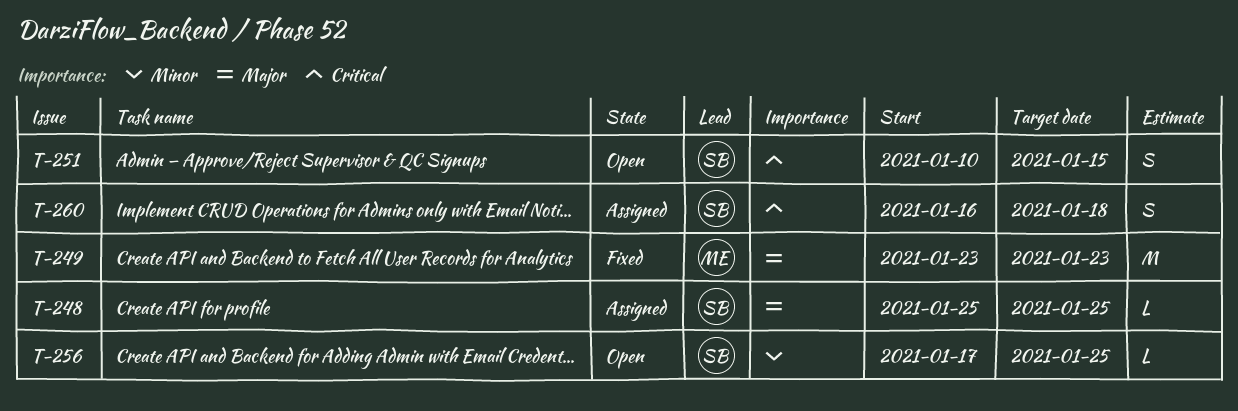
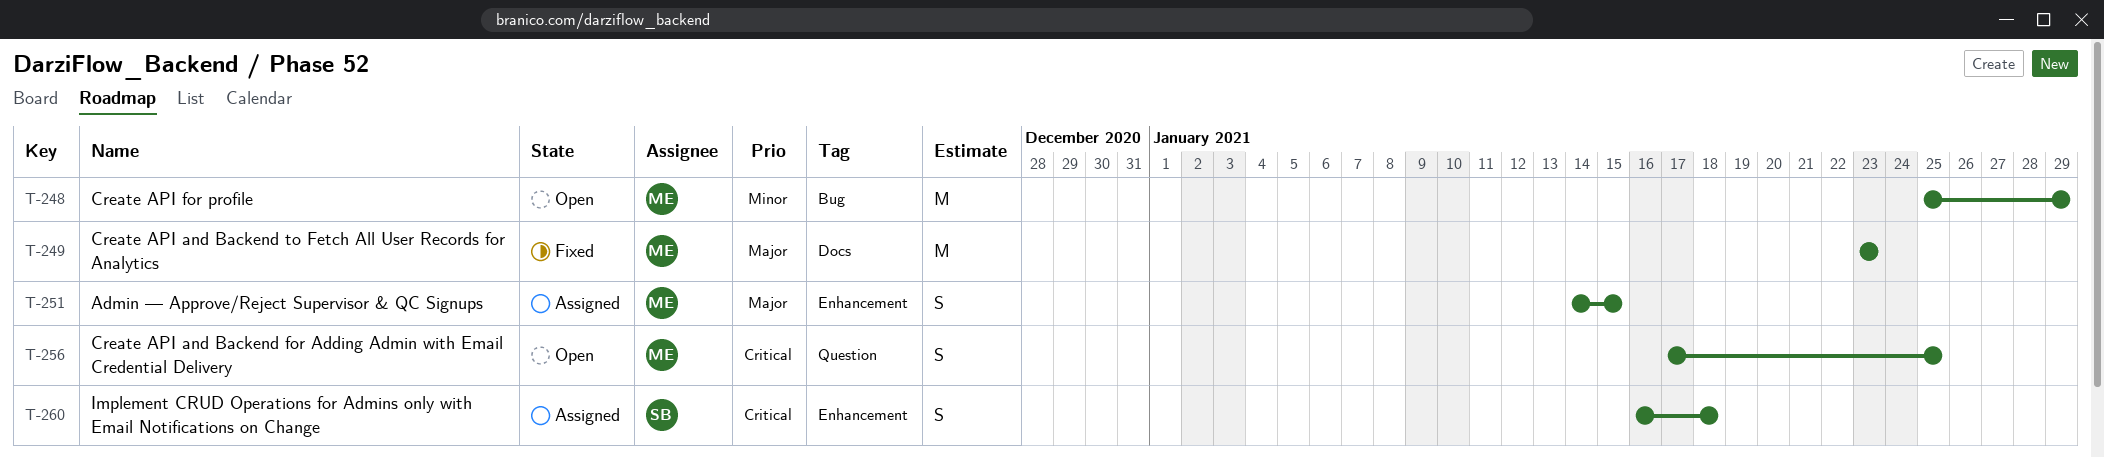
T-248, status: Assigned -> Open
T-248, owner: SB -> ME
T-248, priority: Major -> Minor
T-248, estimate: L -> M
T-248, due: Jan 25 -> Jan 29
T-251, status: Open -> Assigned
T-251, owner: SB -> ME
T-251, priority: Critical -> Major
T-251, start: Jan 10 -> Jan 14
T-256, owner: SB -> ME
T-256, priority: Minor -> Critical
T-256, estimate: L -> S

